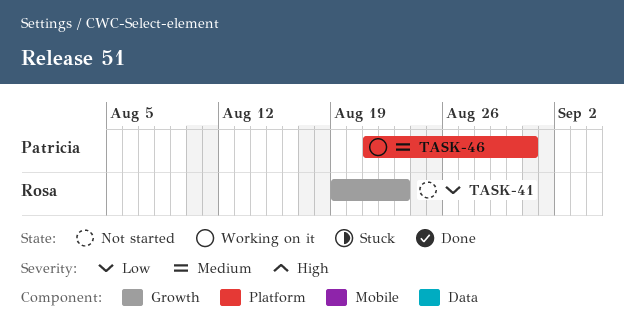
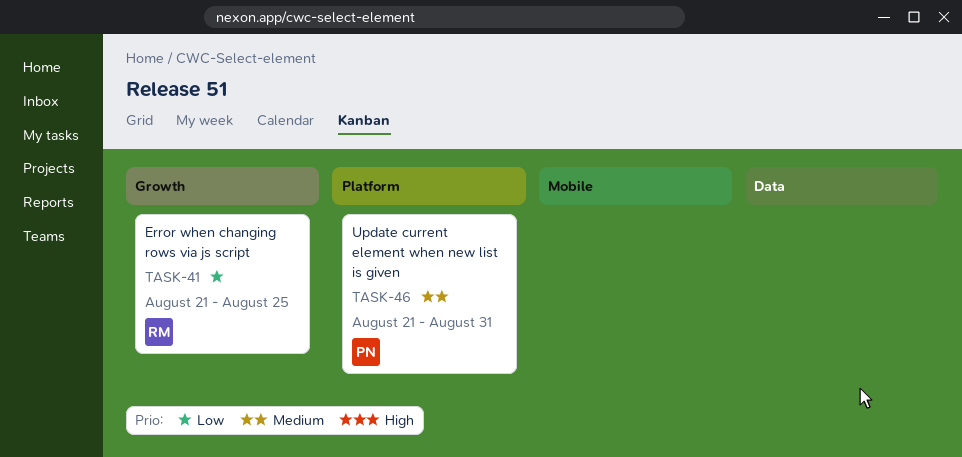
TASK-41, start: Aug 19 -> Aug 21
TASK-41, due: Aug 23 -> Aug 25

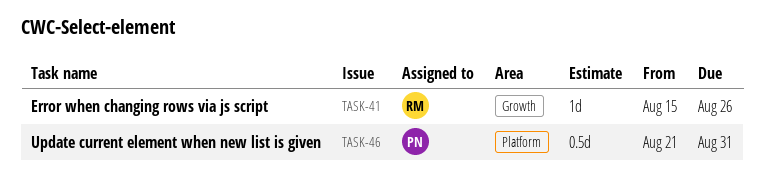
TASK-41, start: Aug 21 -> Aug 15
TASK-41, due: Aug 25 -> Aug 26

